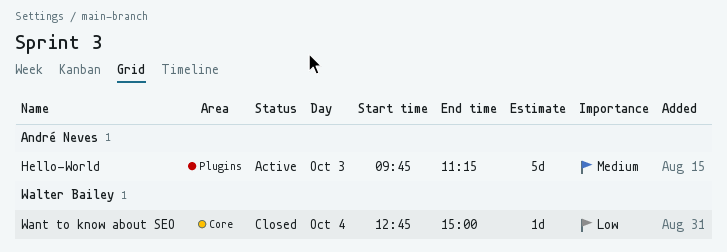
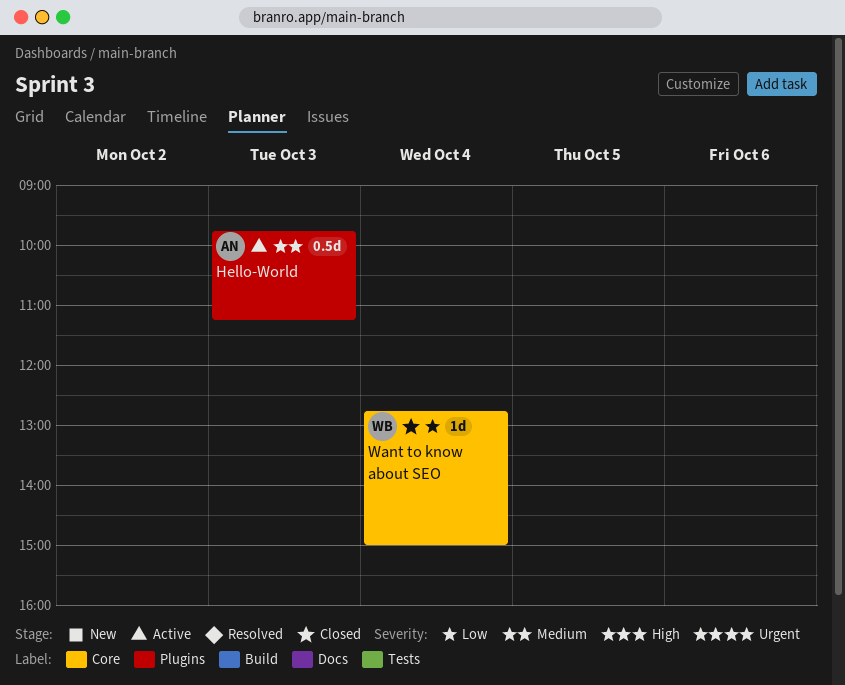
Hello-World, estimate: 5d -> 0.5d

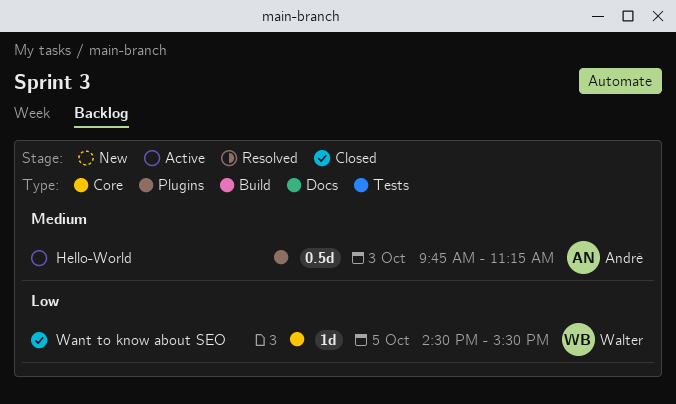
Want to know about SEO, day: Oct 4 -> Oct 5
Want to know about SEO, begins: 12:45 -> 14:30
Want to know about SEO, ends: 15:00 -> 15:30

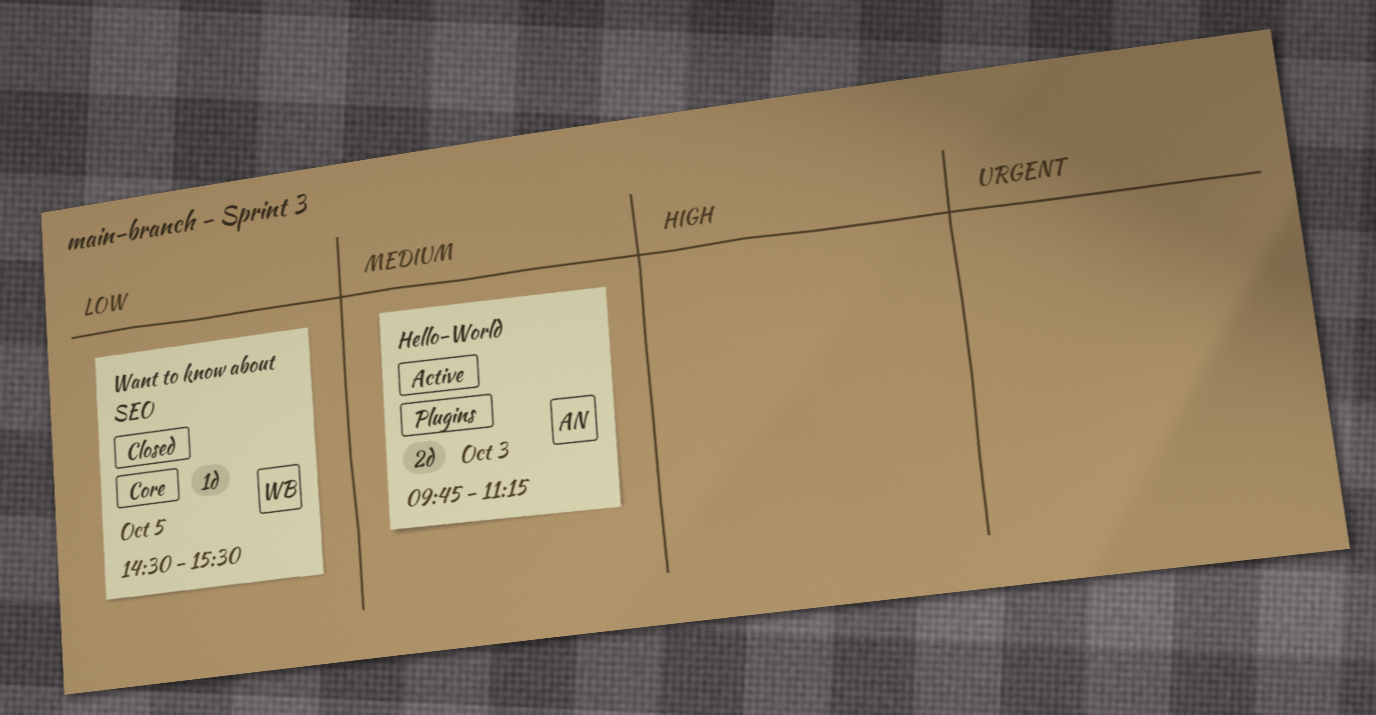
Hello-World, estimate: 0.5d -> 2d

